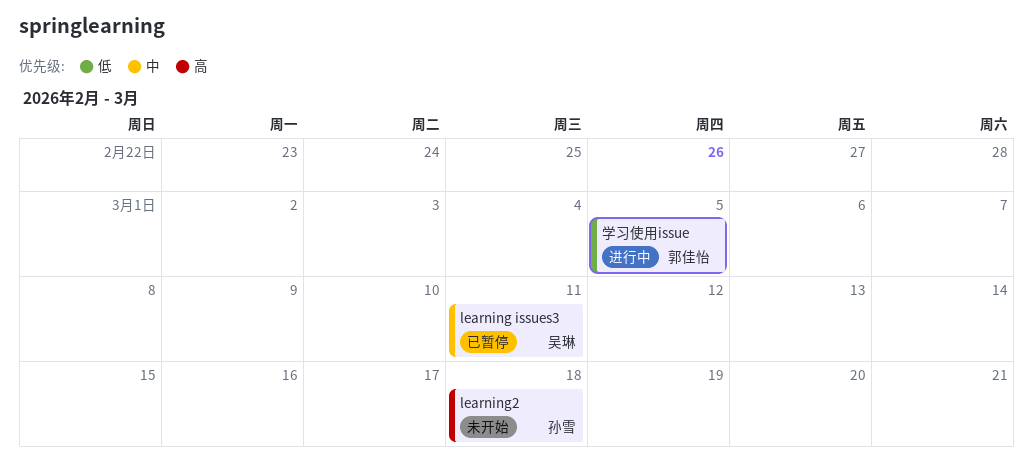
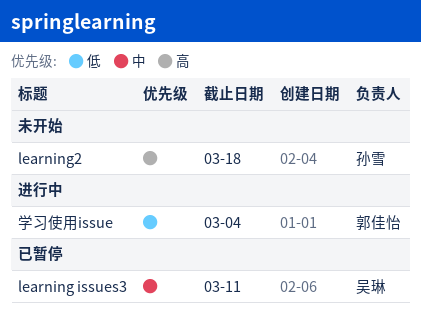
学习使用issue, due: Mar 5 -> Mar 4

